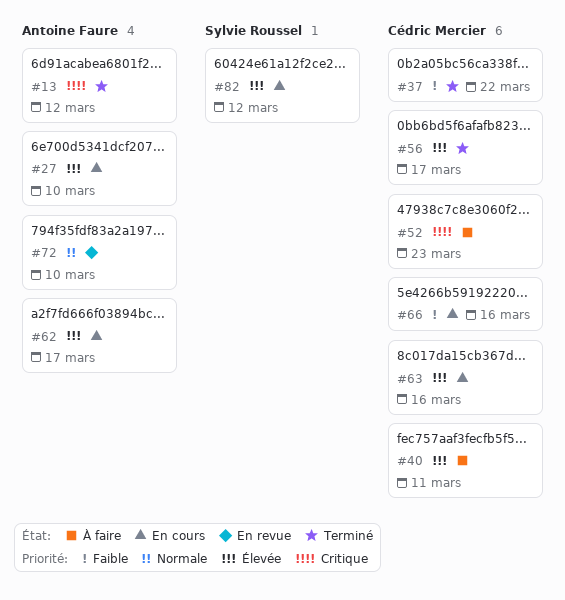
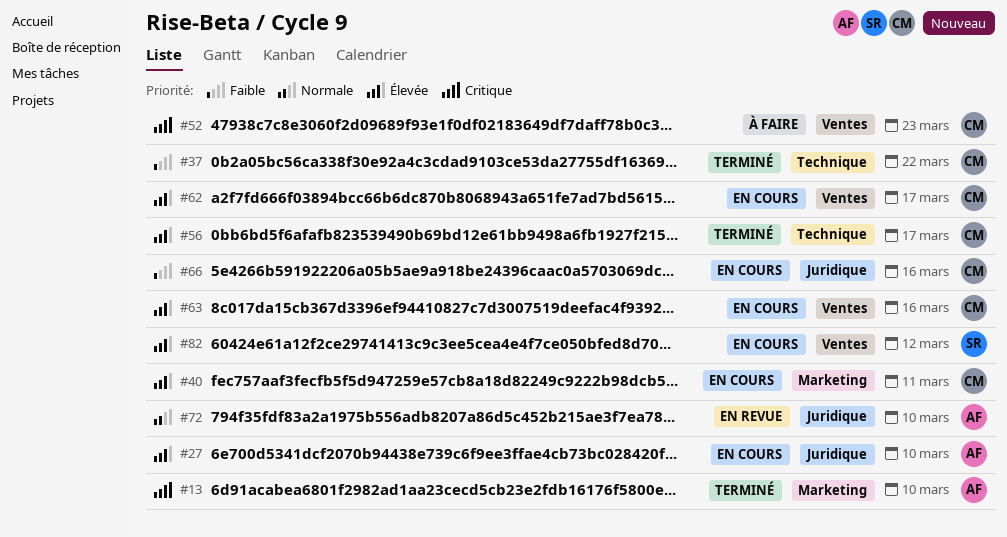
#13, due: Mar 12 -> Mar 10
#40, status: À faire -> En cours
#62, owner: Antoine Faure -> Cédric Mercier

